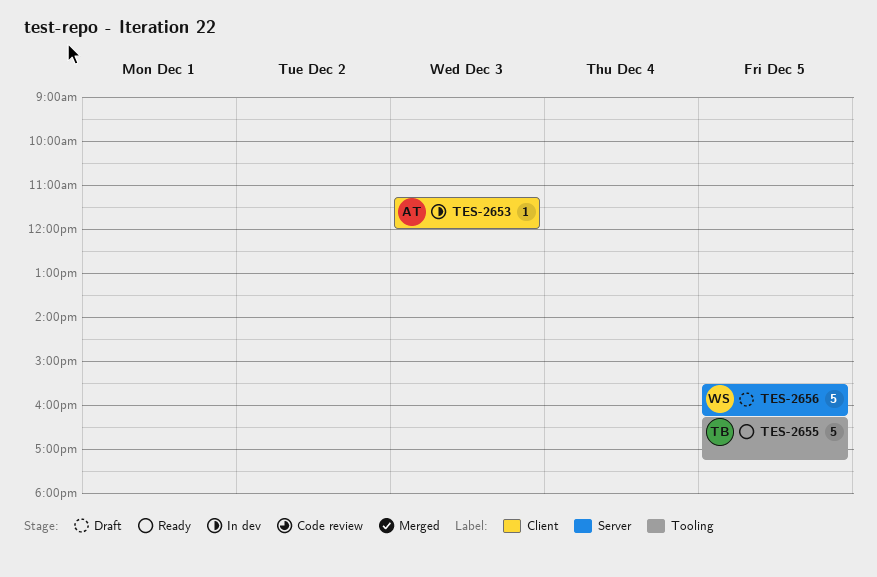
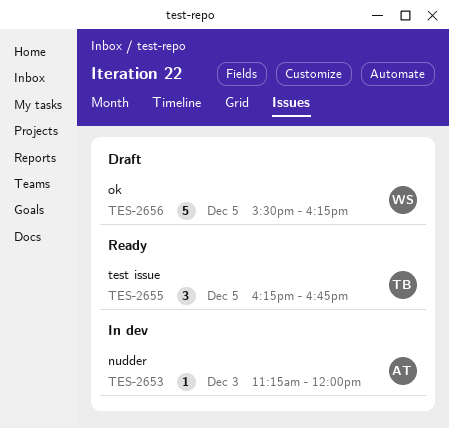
TES-2655, estimate: 5 -> 3
TES-2655, ends: 17:15 -> 16:45

